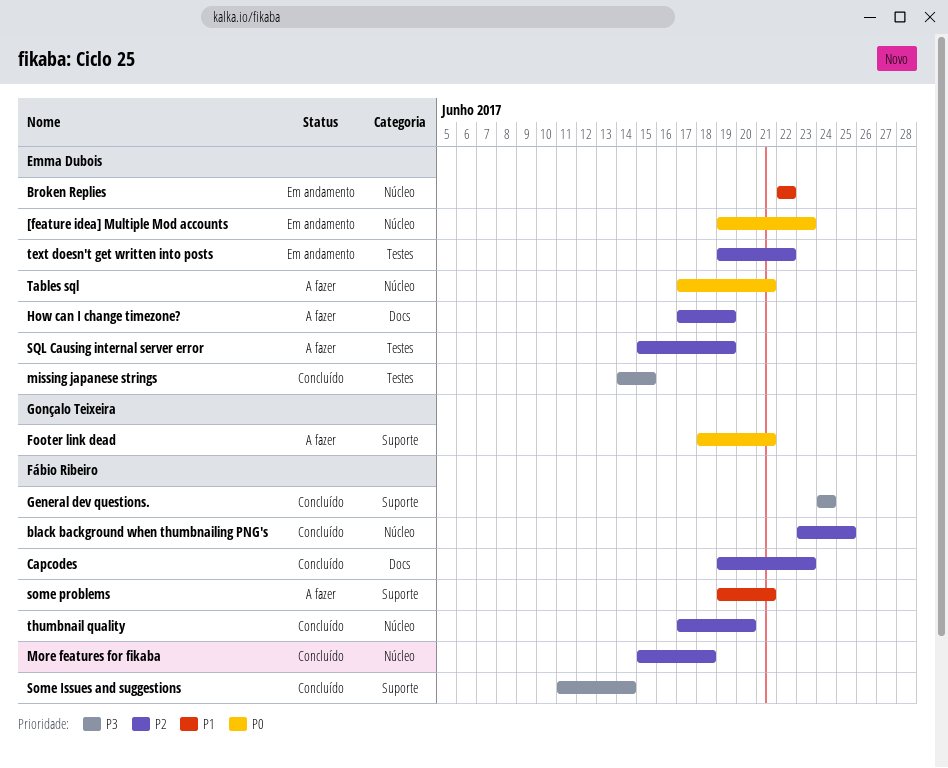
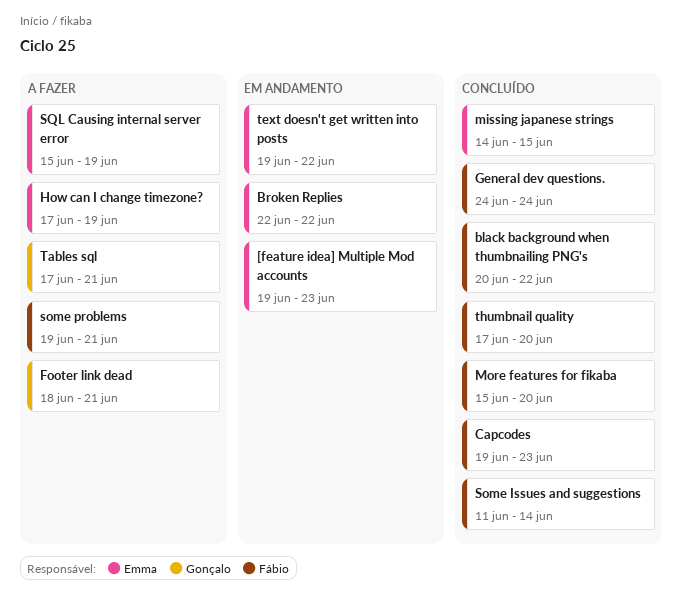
black background when thumbnailing PNG's, start: Jun 23 -> Jun 20
black background when thumbnailing PNG's, due: Jun 25 -> Jun 22
More features for fikaba, due: Jun 18 -> Jun 20
Tables sql, owner: Emma Dubois -> Gonçalo Teixeira

